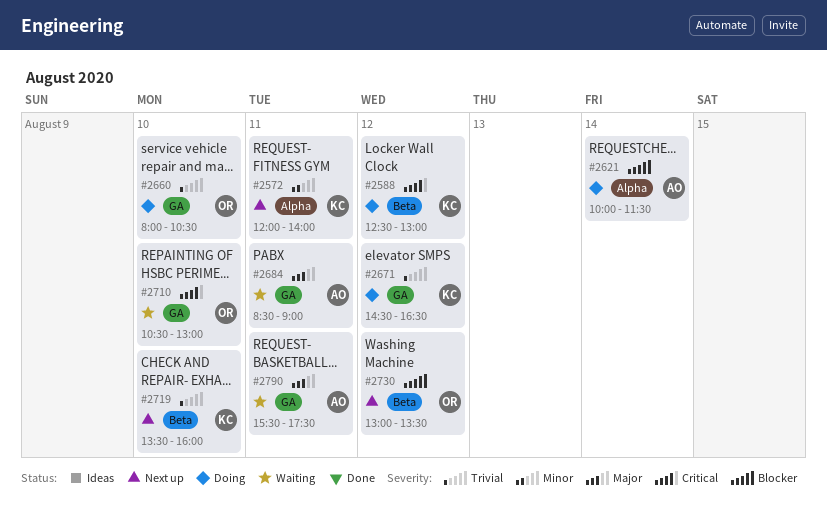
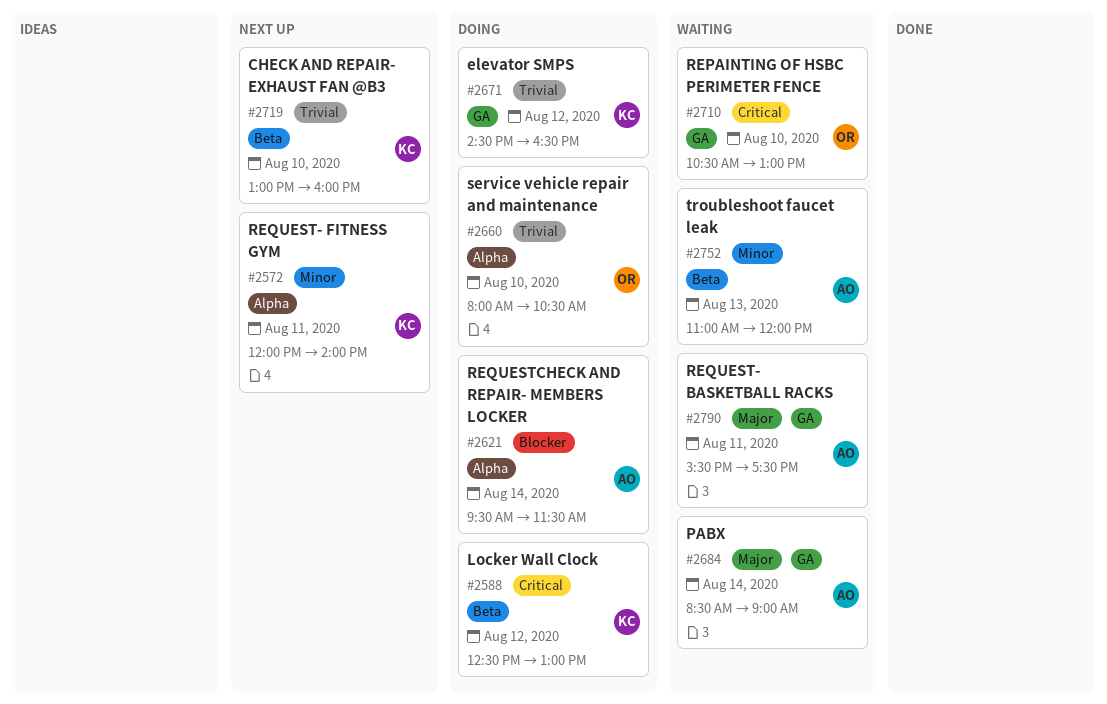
#2621, begins: 10:00 -> 09:30
#2660, label: GA -> Alpha
#2684, day: Aug 11 -> Aug 14
#2719, begins: 13:30 -> 13:00
#2730: present -> none
#2752: none -> present

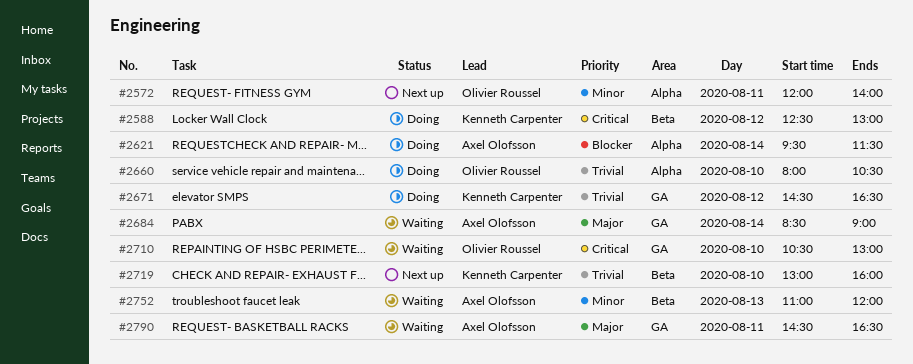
#2572, owner: Kenneth Carpenter -> Olivier Roussel
#2790, begins: 15:30 -> 14:30
#2790, ends: 17:30 -> 16:30

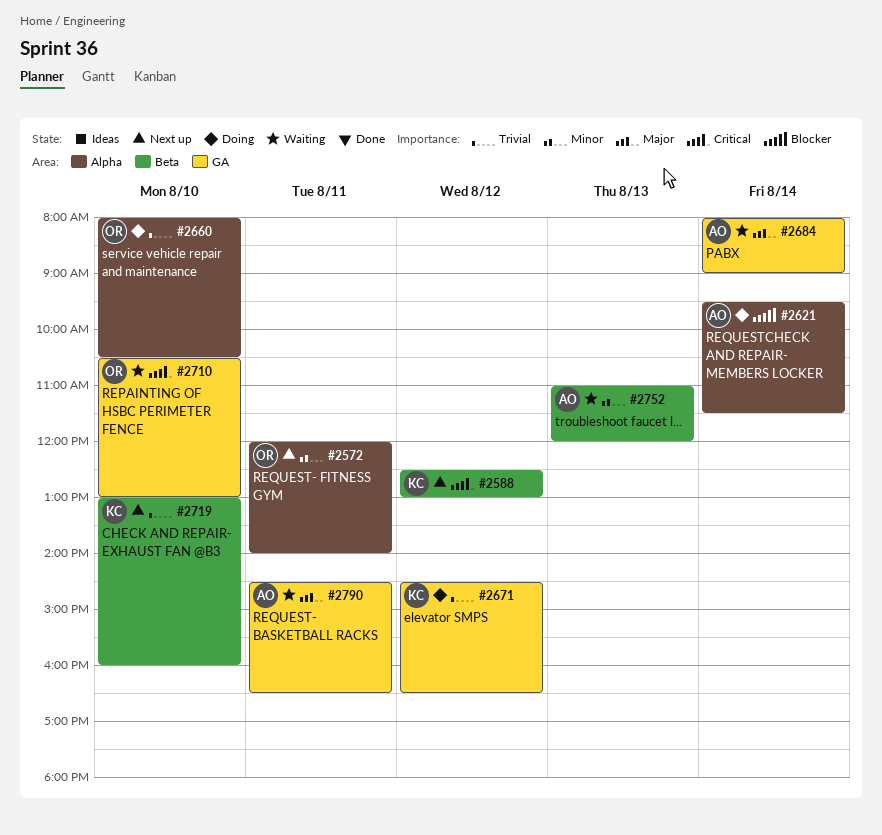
#2588, status: Doing -> Next up
#2684, begins: 08:30 -> 08:00

